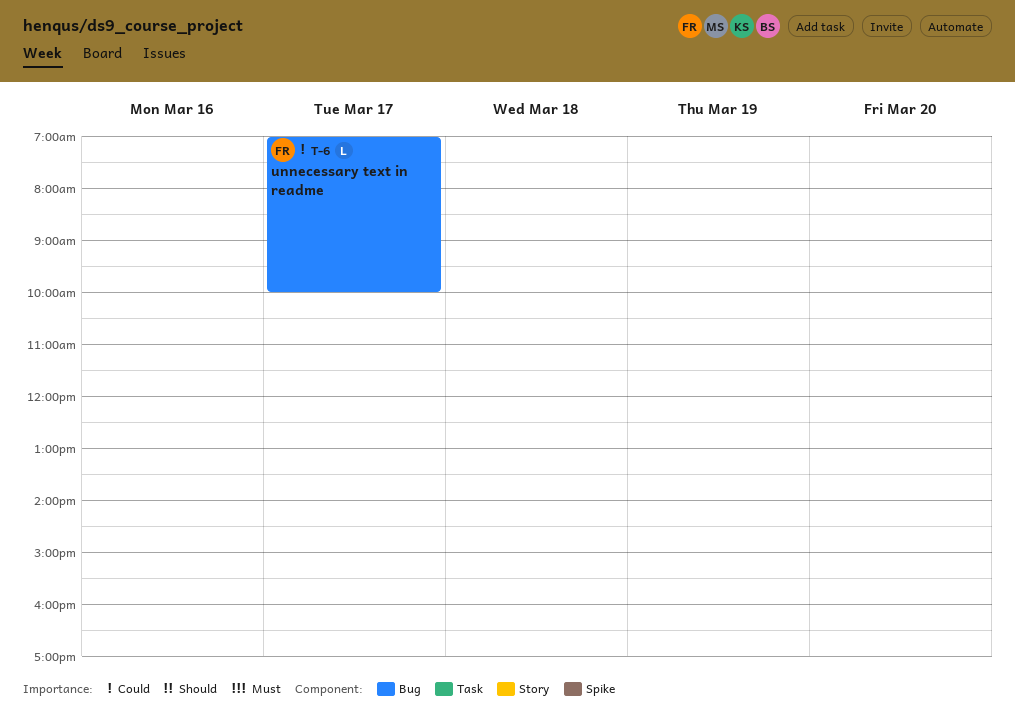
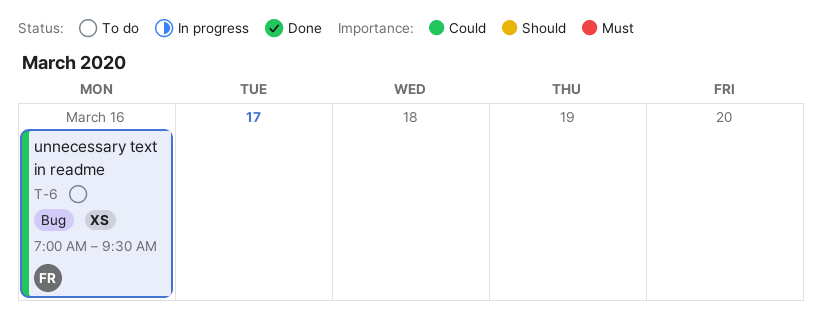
T-6, estimate: L -> XS
T-6, day: Mar 17 -> Mar 16
T-6, ends: 10:00 -> 09:30

